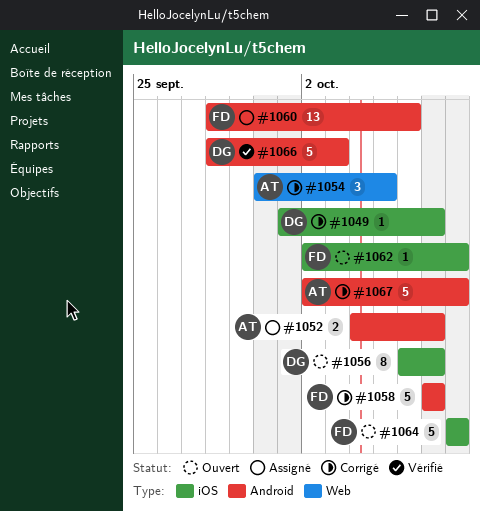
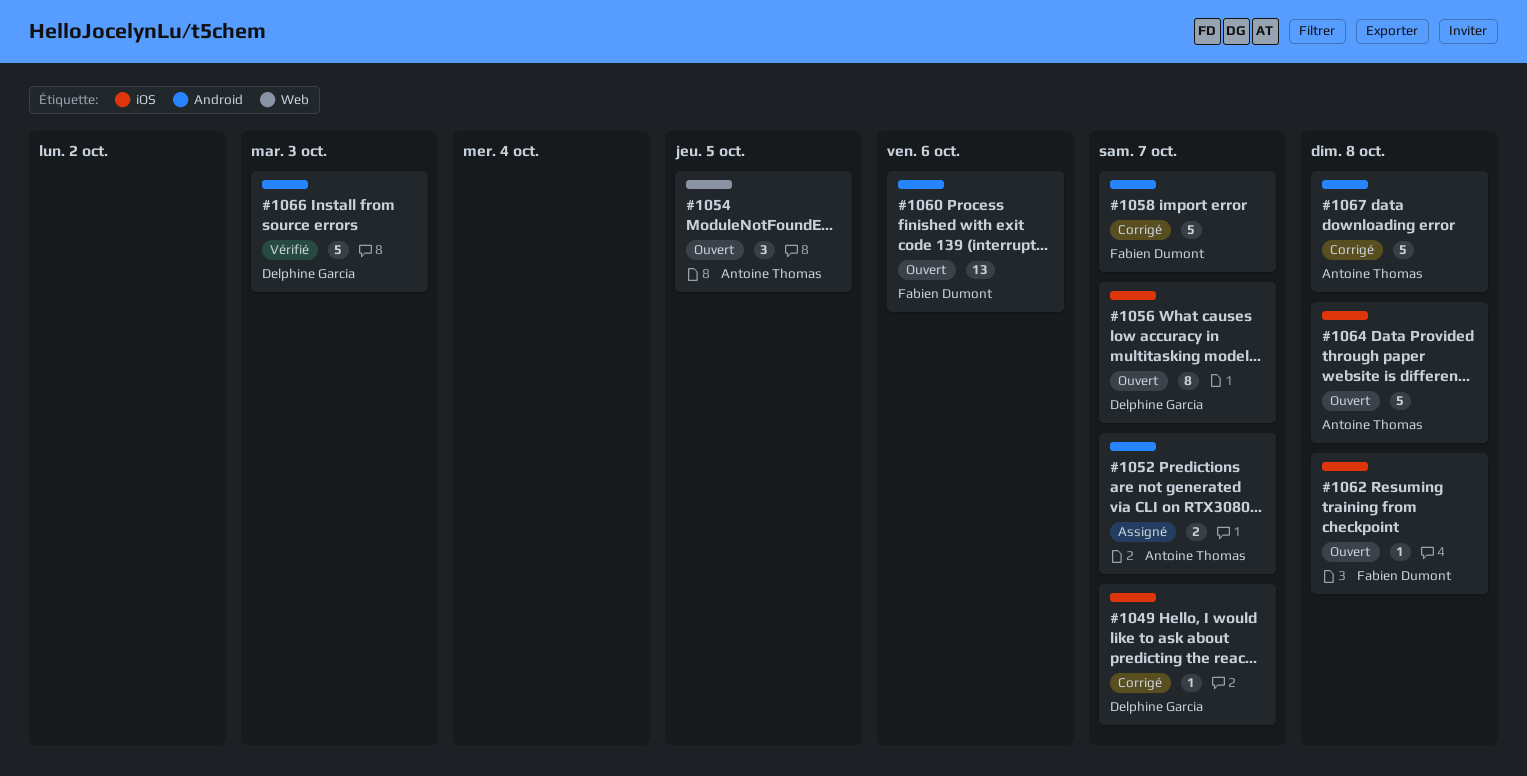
#1054, status: Corrigé -> Ouvert
#1060, status: Assigné -> Ouvert
#1064, owner: Fabien Dumont -> Antoine Thomas

